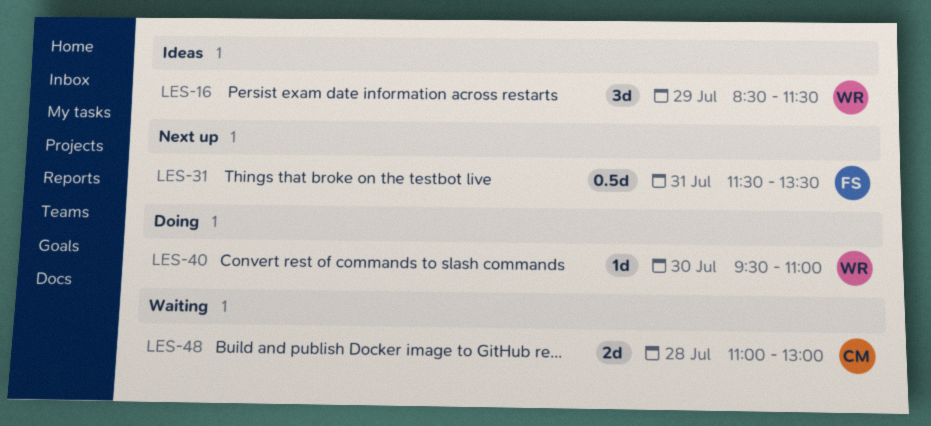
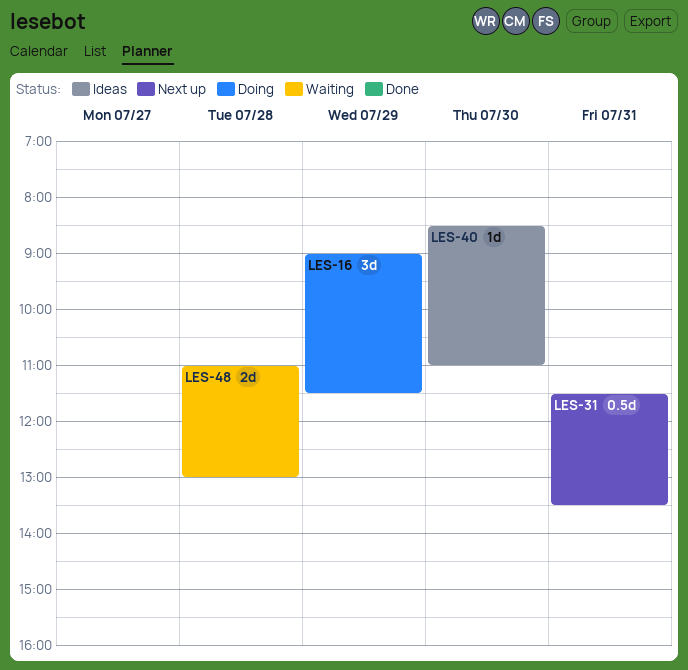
LES-16, status: Ideas -> Doing
LES-16, begins: 08:30 -> 09:00
LES-40, status: Doing -> Ideas
LES-40, begins: 09:30 -> 08:30

